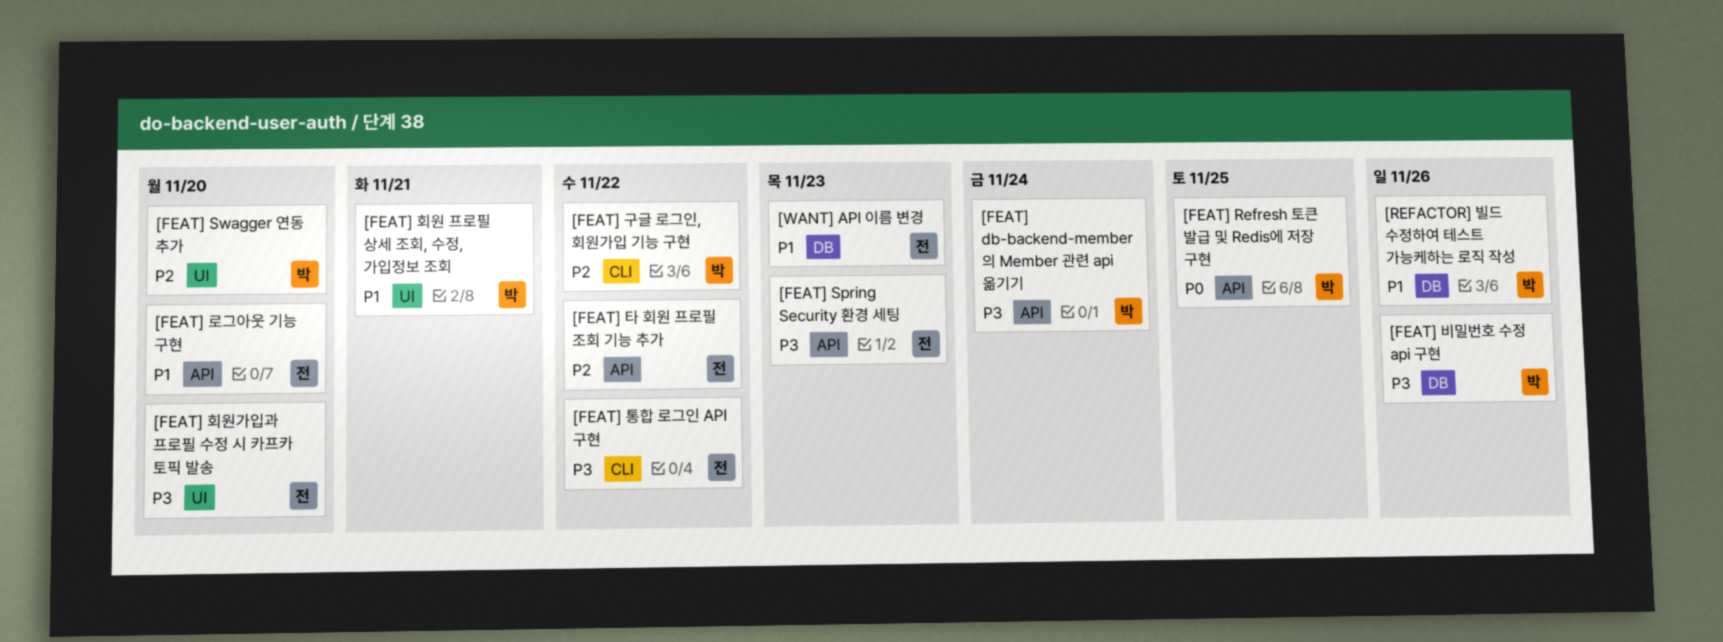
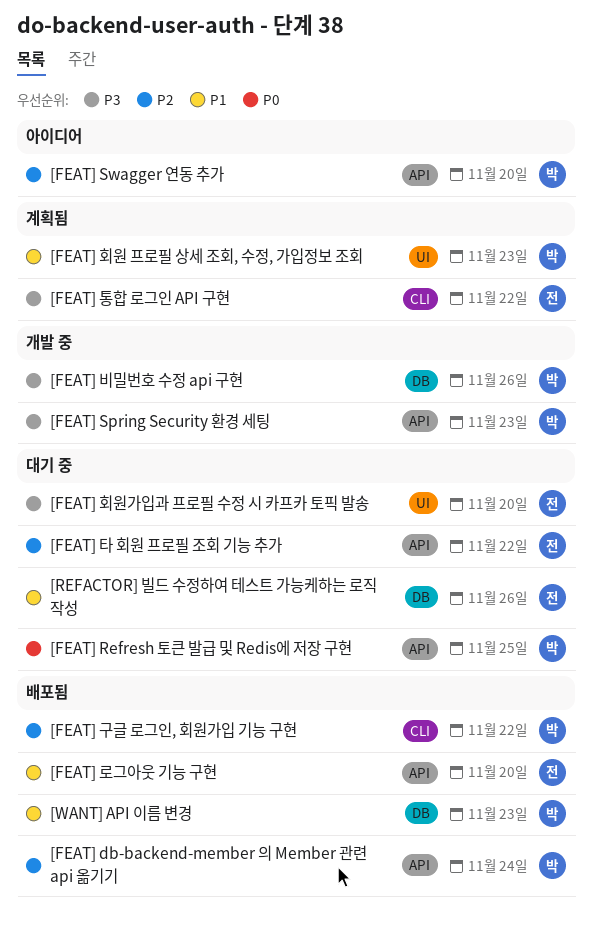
[FEAT] db-backend-member 의 Member 관련 api 옮기기, priority: P3 -> P2
[FEAT] Spring Security 환경 세팅, owner: 전 -> 박
[FEAT] Swagger 연동 추가, label: UI -> API
[FEAT] 회원 프로필 상세 조회, 수정, 가입정보 조회, due: Nov 21 -> Nov 23
[REFACTOR] 빌드 수정하여 테스트 가능케하는 로직 작성, owner: 박 -> 전
[WANT] API 이름 변경, owner: 전 -> 박

